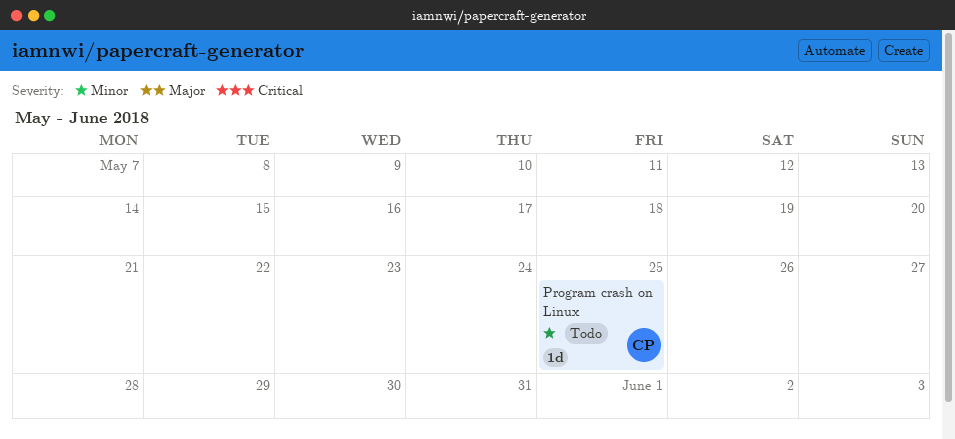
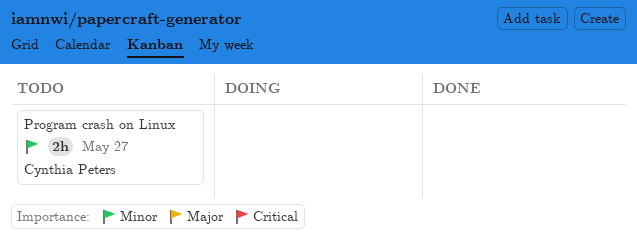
Program crash on Linux, estimate: 1d -> 2h
Program crash on Linux, due: May 25 -> May 27

